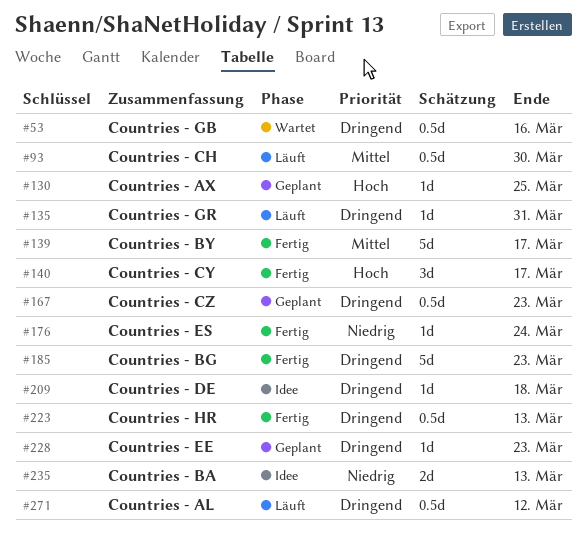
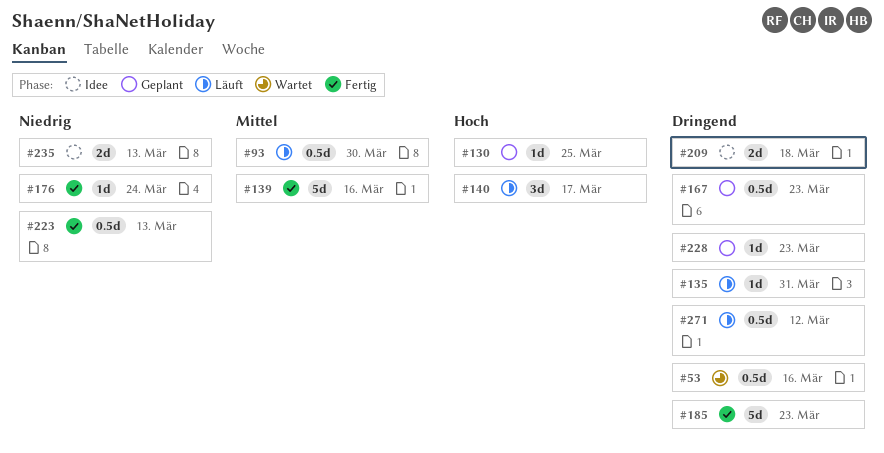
#139, due: Mar 17 -> Mar 16
#140, status: Fertig -> Läuft
#209, estimate: 1d -> 2d
#223, priority: Dringend -> Niedrig

